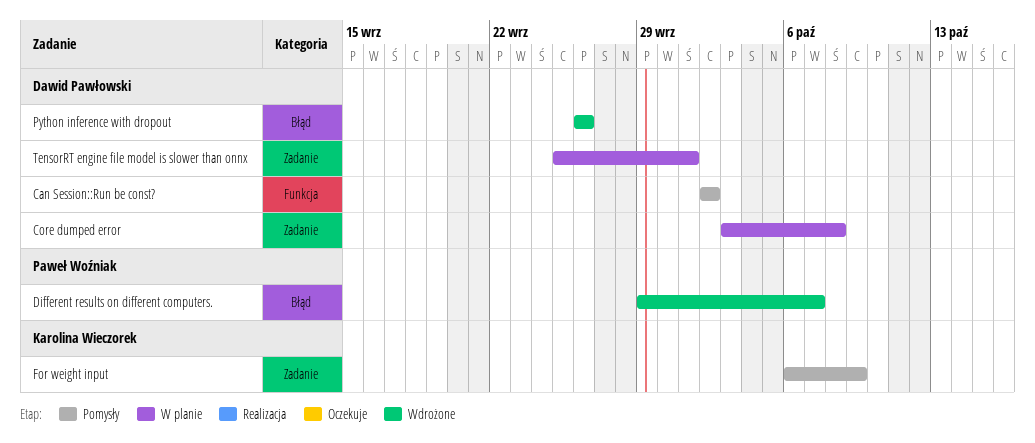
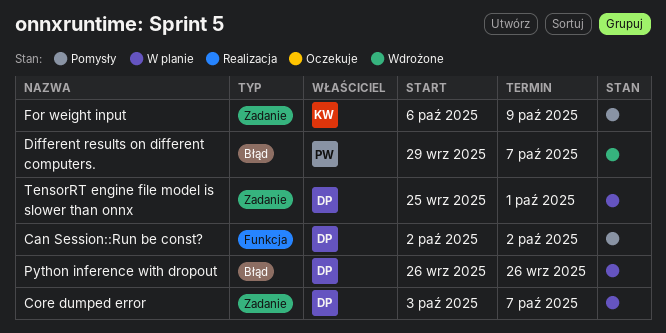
Core dumped error, due: Oct 8 -> Oct 7
Python inference with dropout, status: Wdrożone -> W planie

